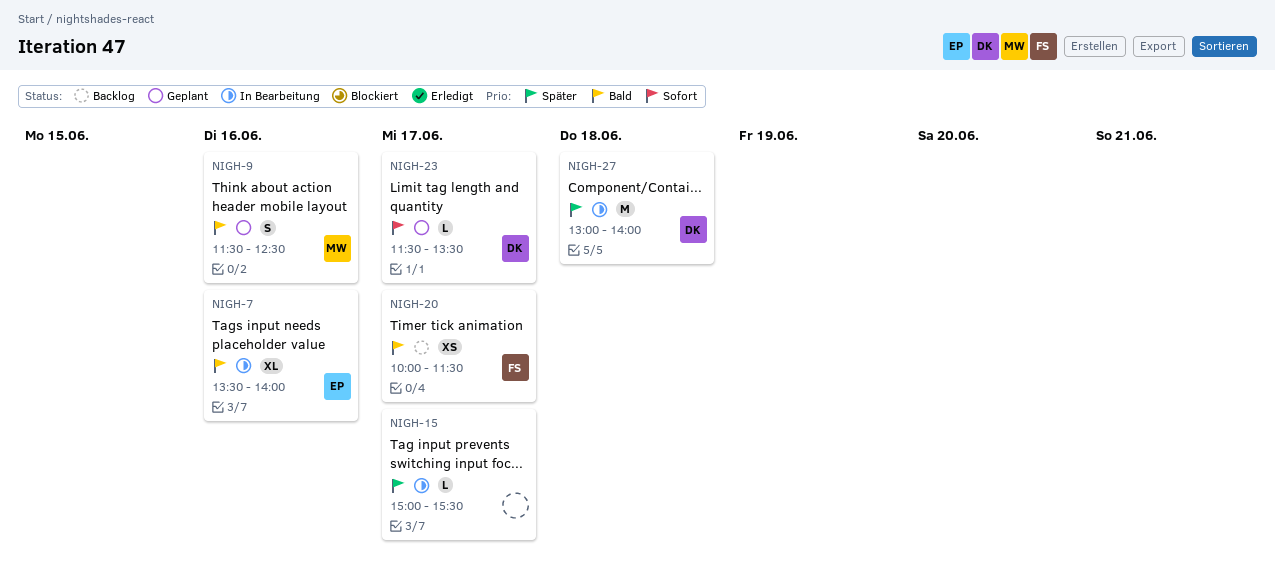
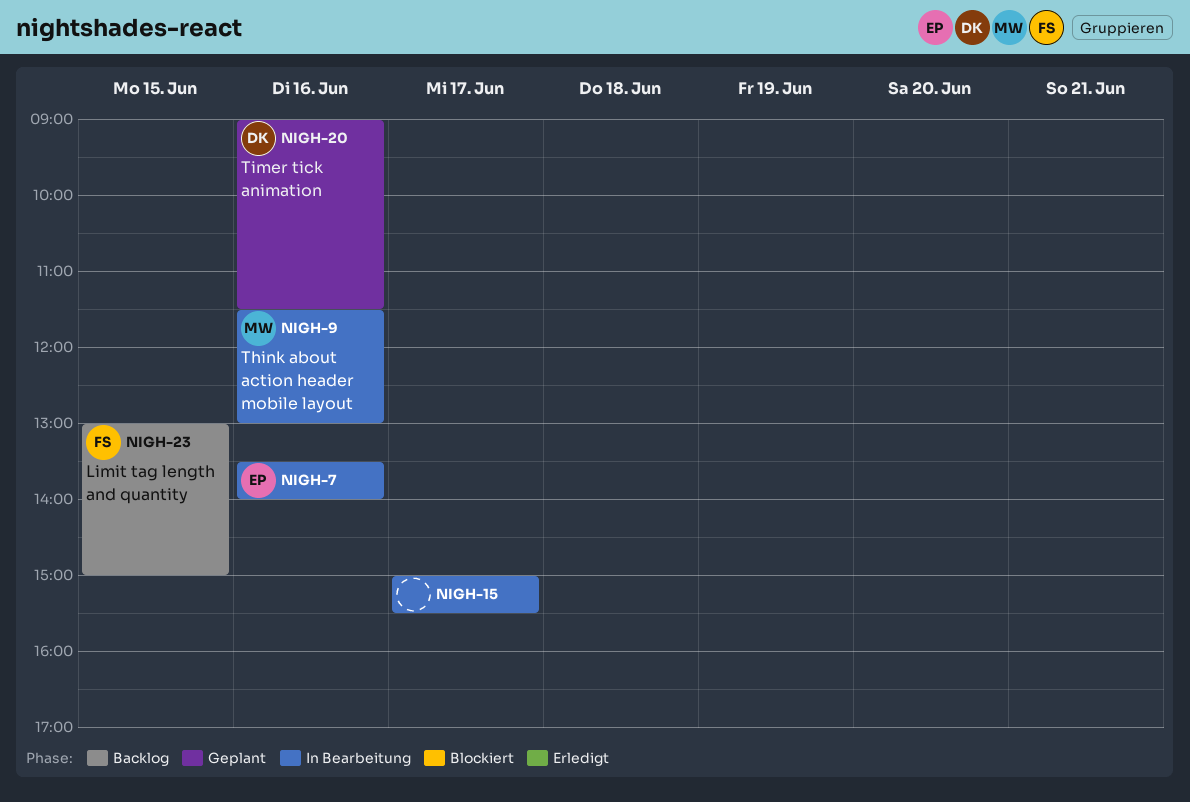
NIGH-9, status: Geplant -> In Bearbeitung
NIGH-9, ends: 12:30 -> 13:00
NIGH-20, status: Backlog -> Geplant
NIGH-20, owner: FS -> DK
NIGH-20, day: Jun 17 -> Jun 16
NIGH-20, begins: 10:00 -> 09:00
NIGH-23, status: Geplant -> Backlog
NIGH-23, owner: DK -> FS
NIGH-23, day: Jun 17 -> Jun 15
NIGH-23, begins: 11:30 -> 13:00
NIGH-23, ends: 13:30 -> 15:00
NIGH-27: present -> none

